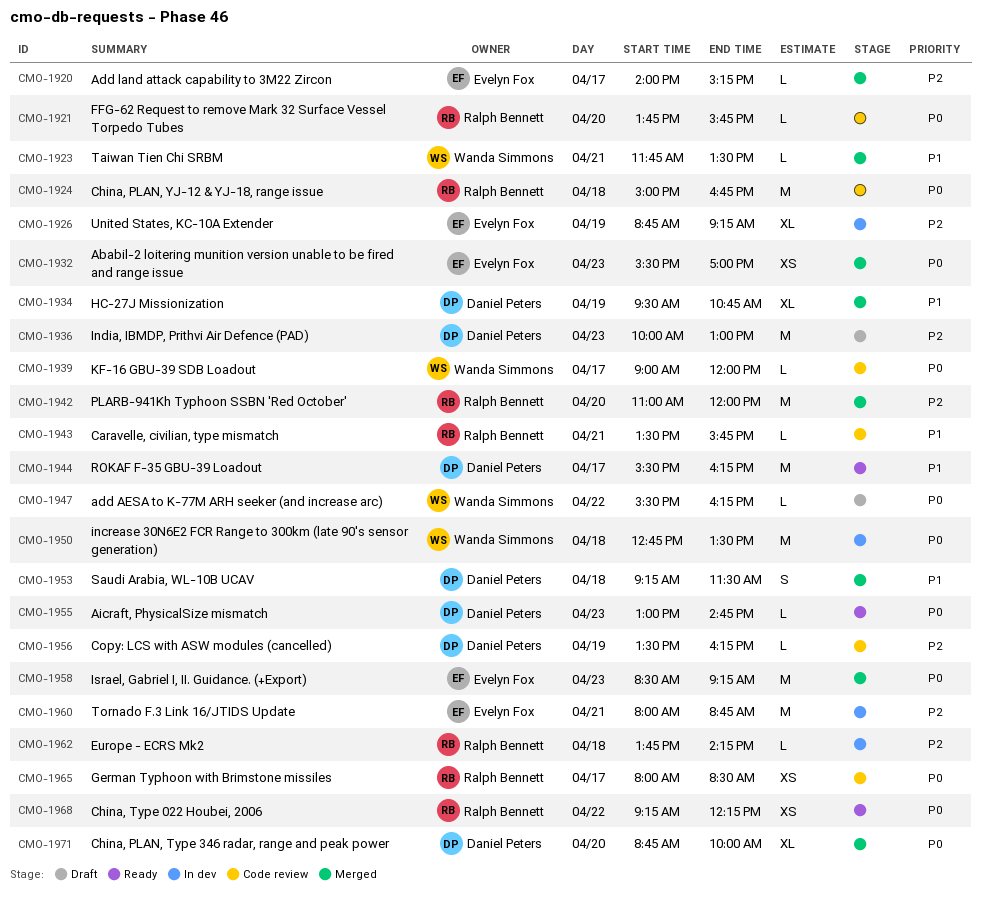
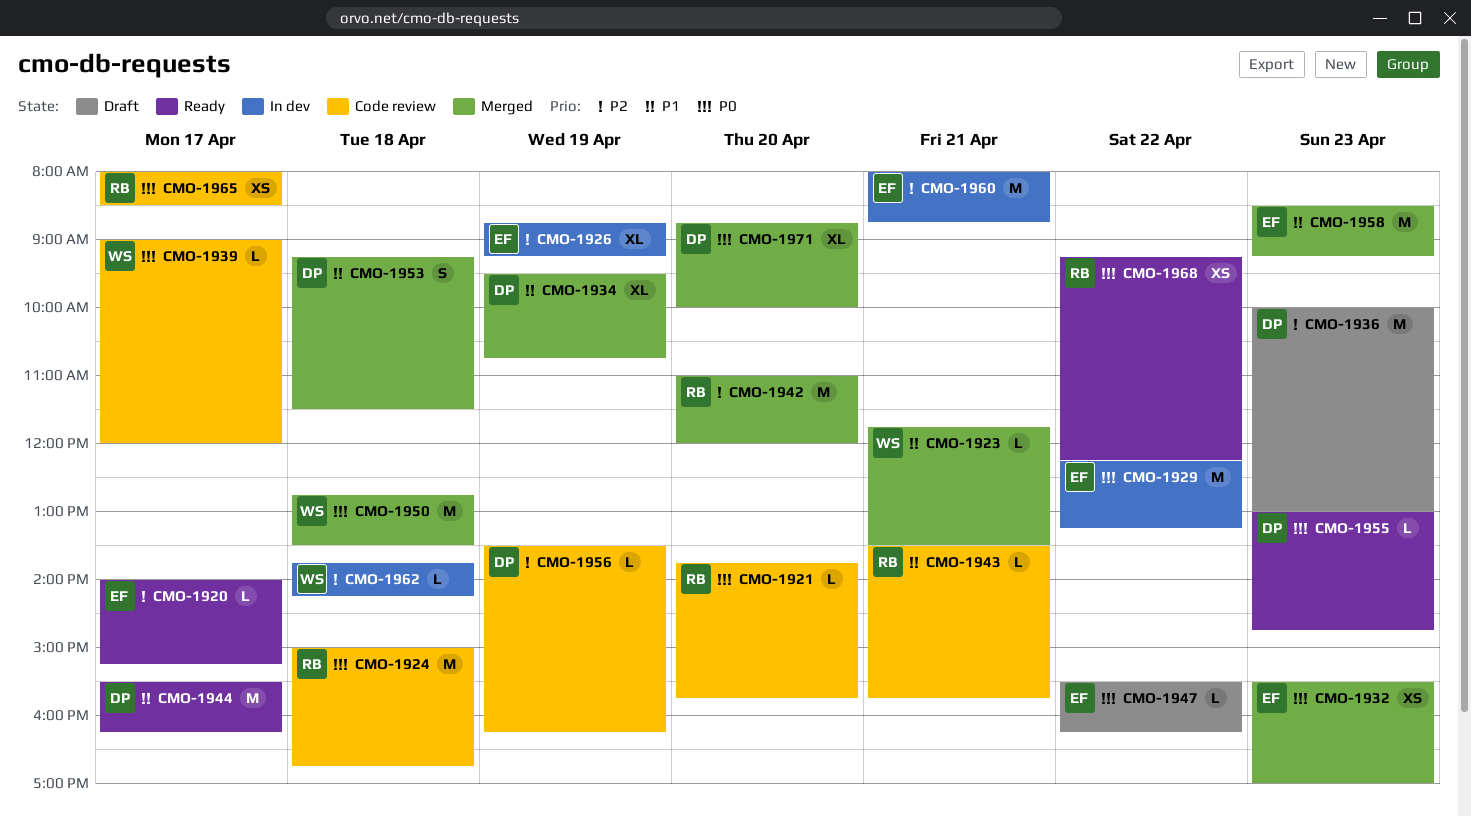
CMO-1920, status: Merged -> Ready
CMO-1929: none -> present
CMO-1947, owner: Wanda Simmons -> Evelyn Fox
CMO-1950, status: In dev -> Merged
CMO-1958, priority: P0 -> P1
CMO-1962, owner: Ralph Bennett -> Wanda Simmons

